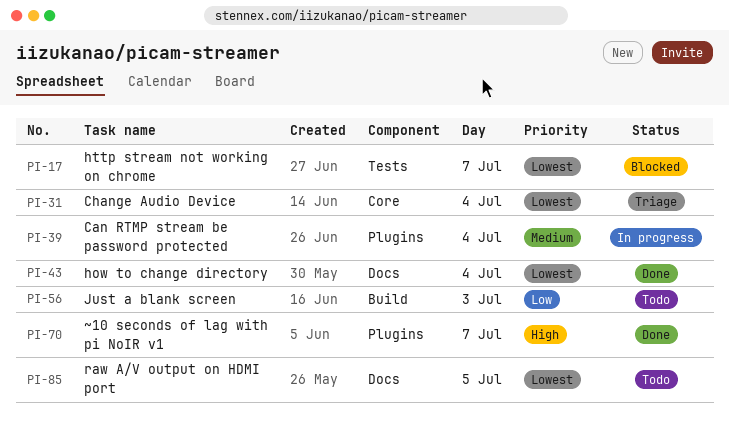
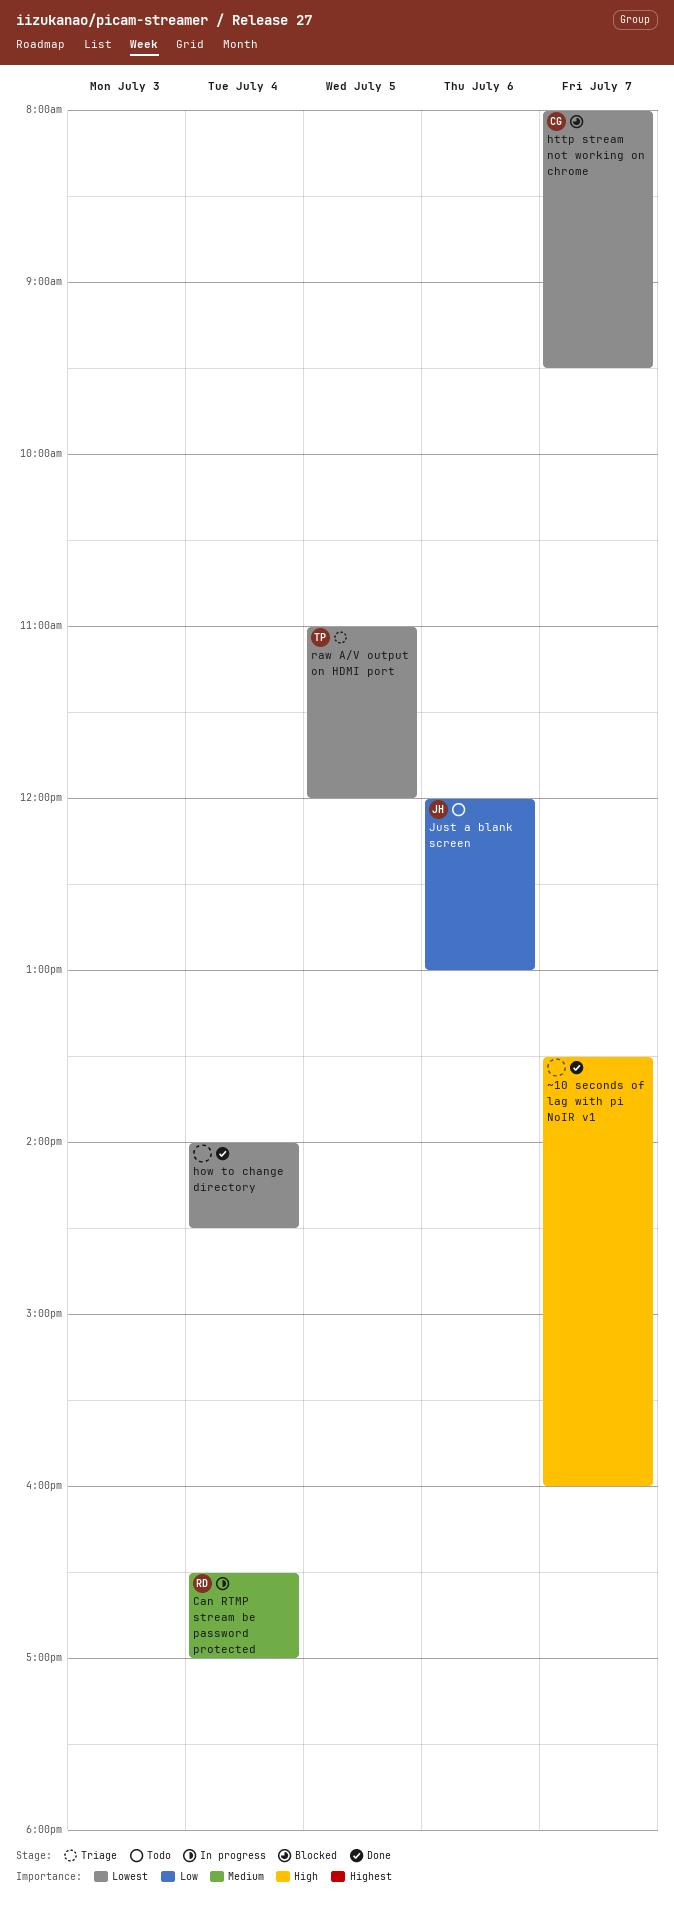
Change Audio Device: present -> none
Just a blank screen, day: Jul 3 -> Jul 6
raw A/V output on HDMI port, status: Todo -> Triage

